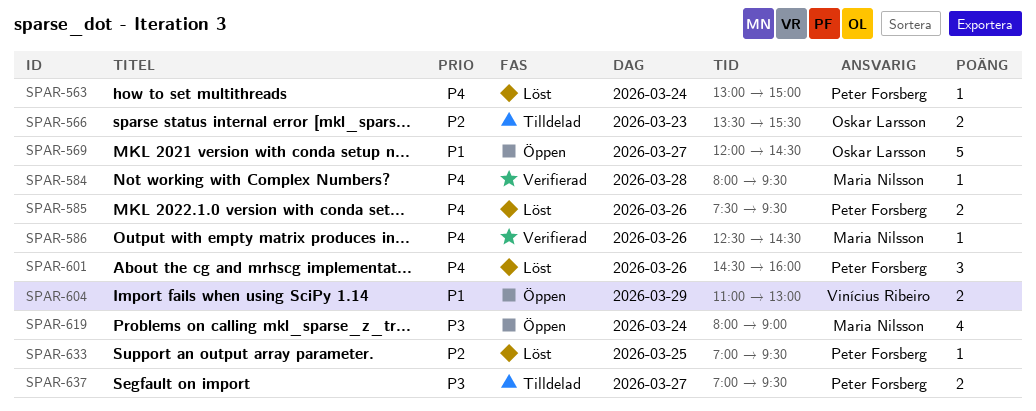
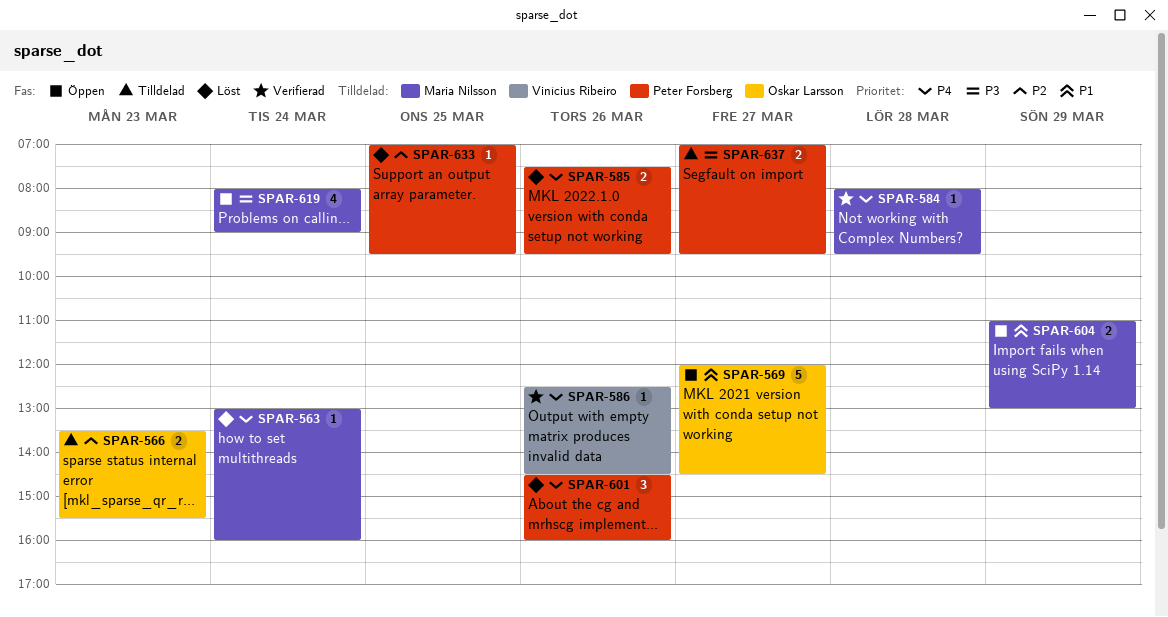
SPAR-563, owner: Peter Forsberg -> Maria Nilsson
SPAR-563, ends: 15:00 -> 16:00
SPAR-586, owner: Maria Nilsson -> Vinícius Ribeiro
SPAR-604, owner: Vinícius Ribeiro -> Maria Nilsson

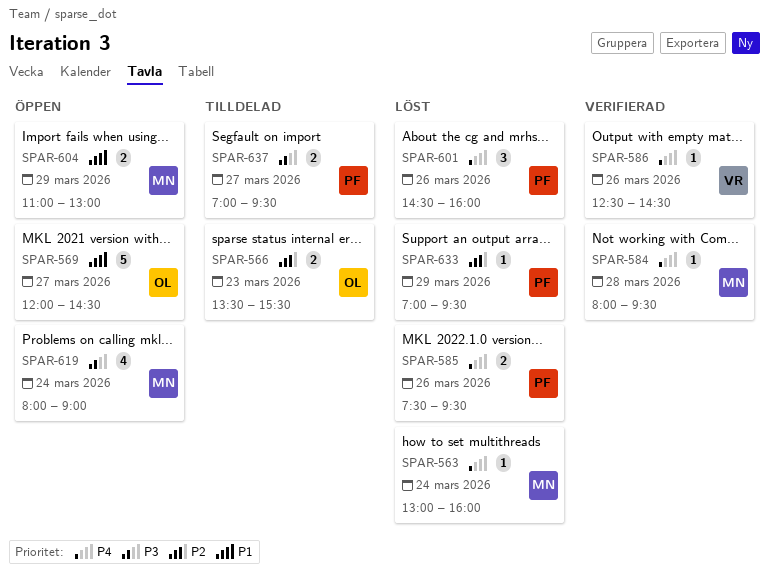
SPAR-633, day: Mar 25 -> Mar 29

